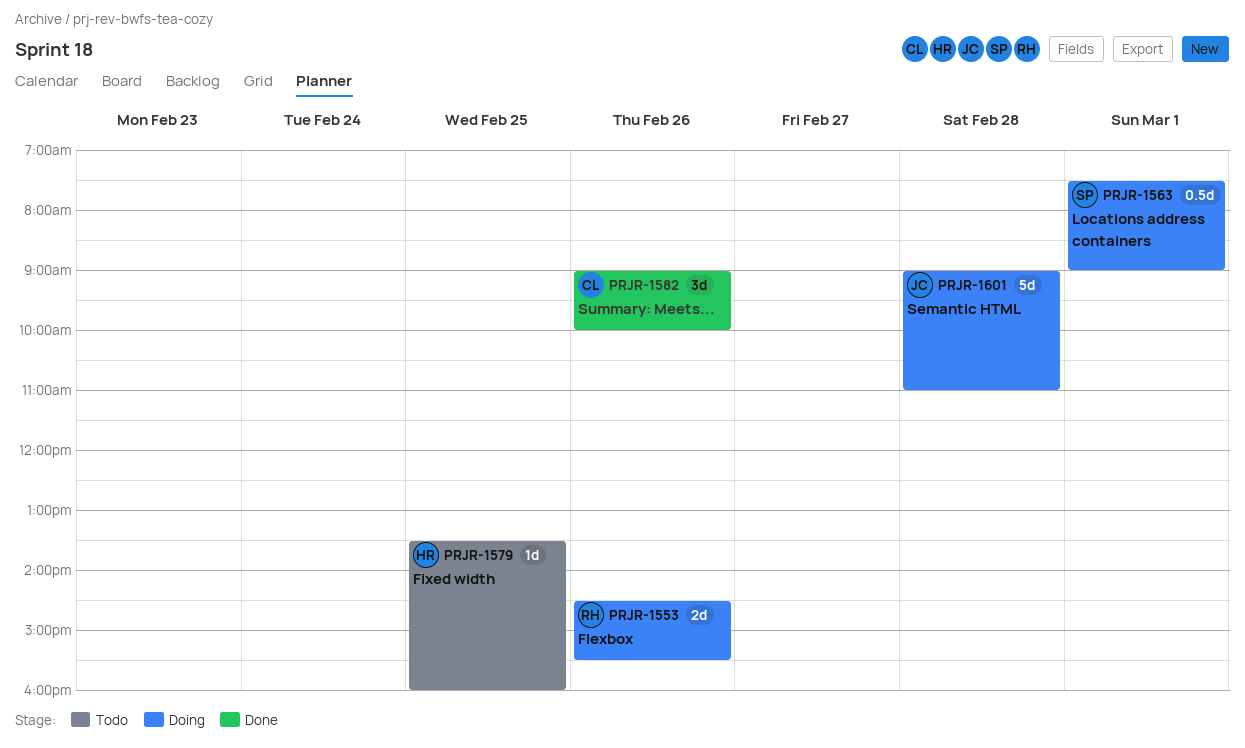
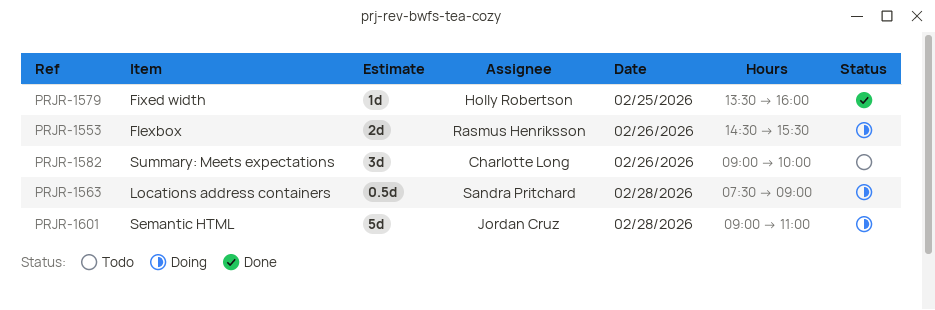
PRJR-1563, day: Mar 1 -> Feb 28
PRJR-1579, status: Todo -> Done
PRJR-1582, status: Done -> Todo

